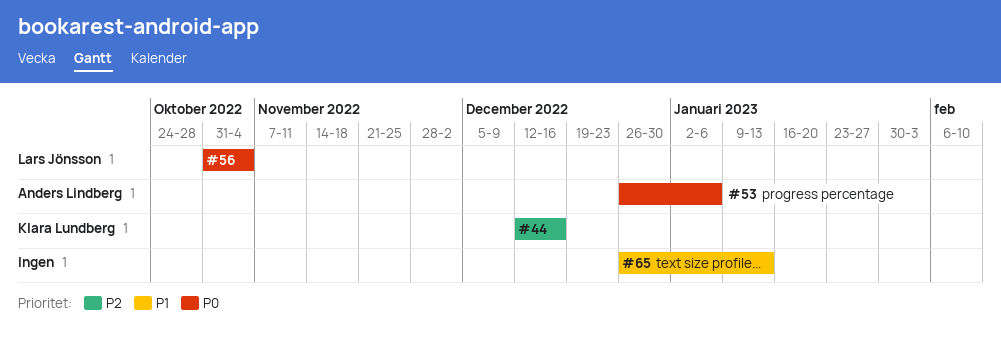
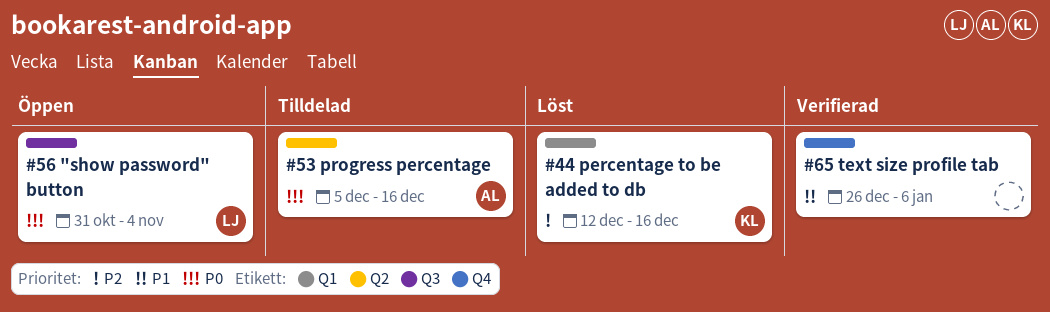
#53, start: Dec 26 -> Dec 5
#53, due: Jan 6 -> Dec 16
#65, due: Jan 13 -> Jan 6

